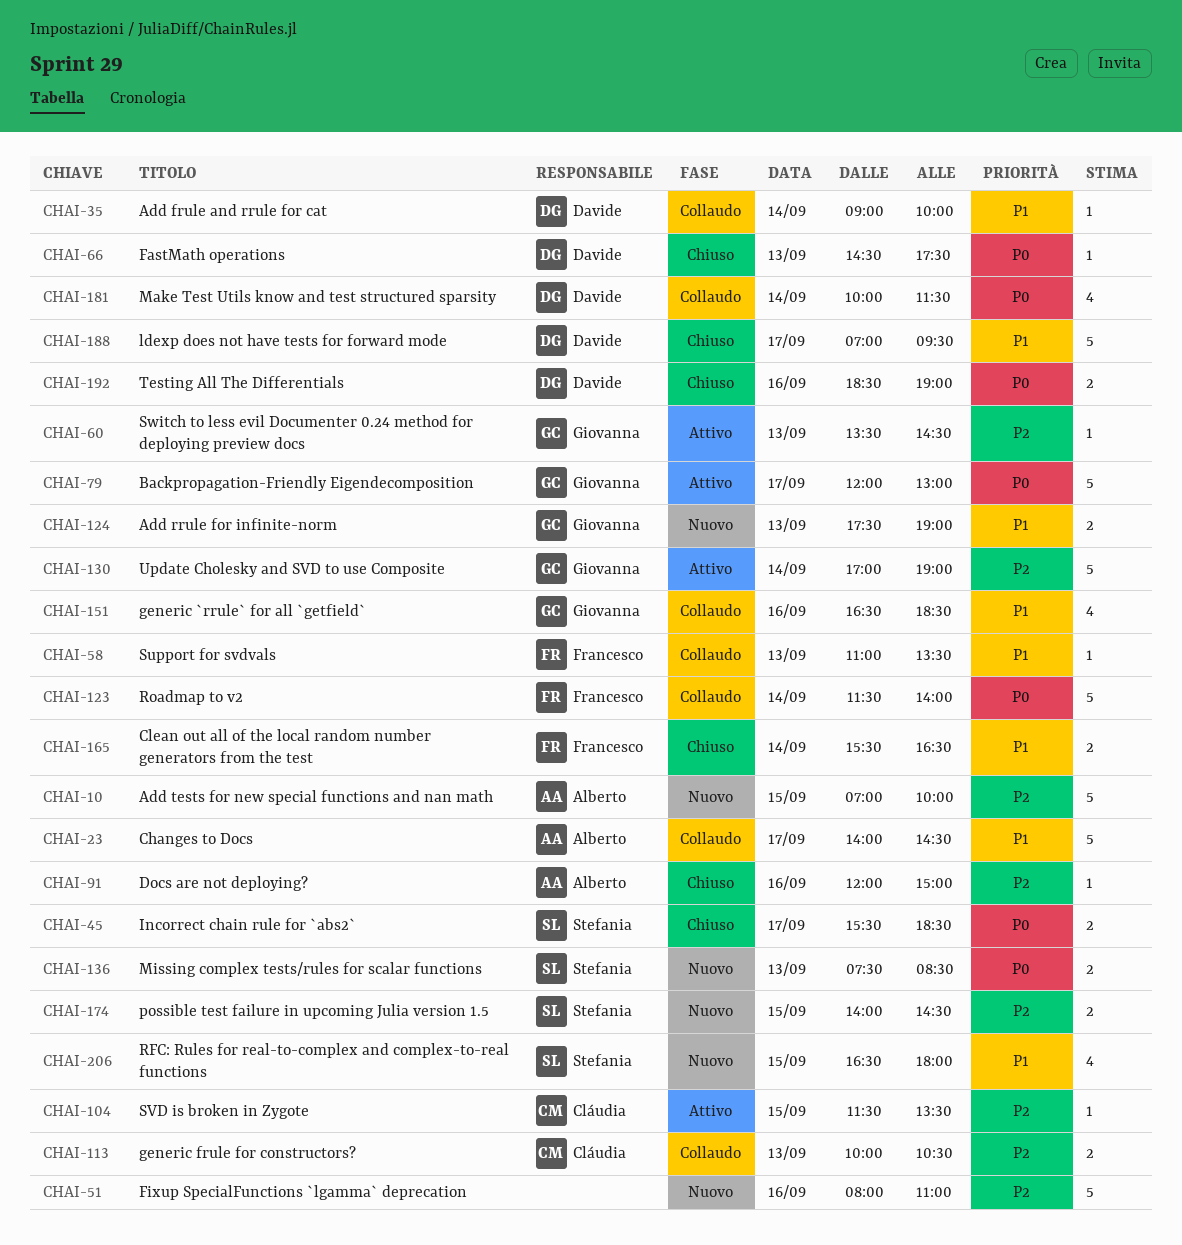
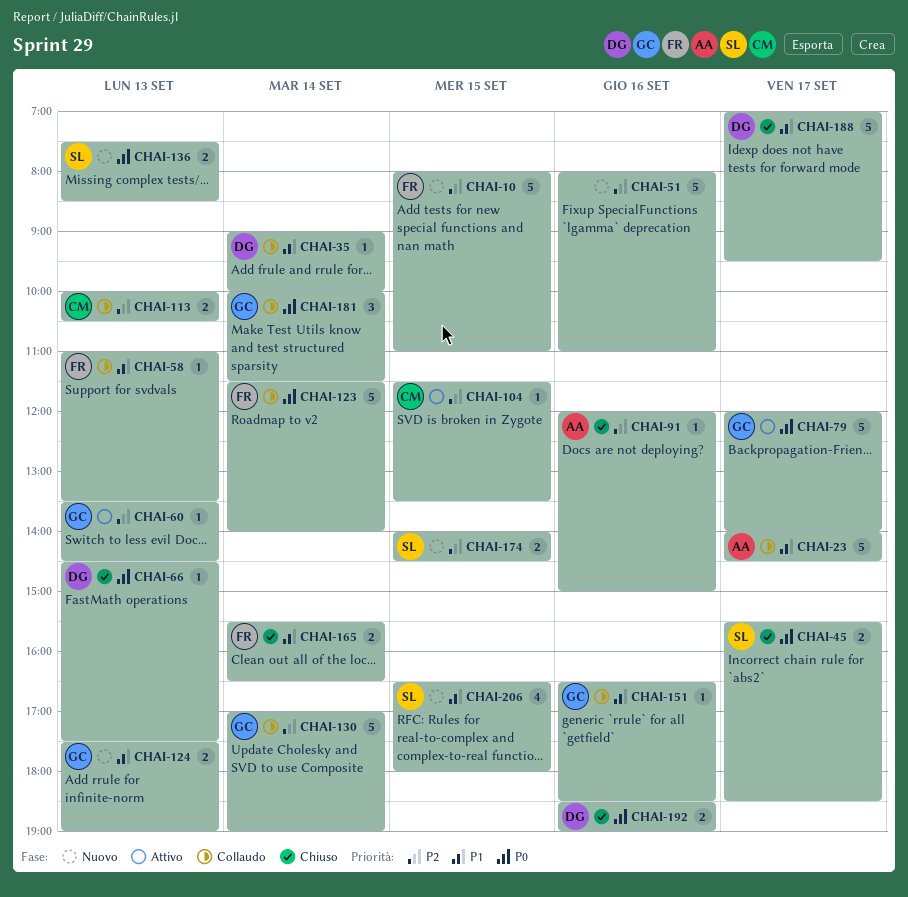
CHAI-10, owner: Alberto -> Francesco
CHAI-10, begins: 07:00 -> 08:00
CHAI-10, ends: 10:00 -> 11:00
CHAI-79, ends: 13:00 -> 14:00
CHAI-130, status: Attivo -> Collaudo
CHAI-151, estimate: 4 -> 1
CHAI-181, owner: Davide -> Giovanna
CHAI-181, estimate: 4 -> 3

